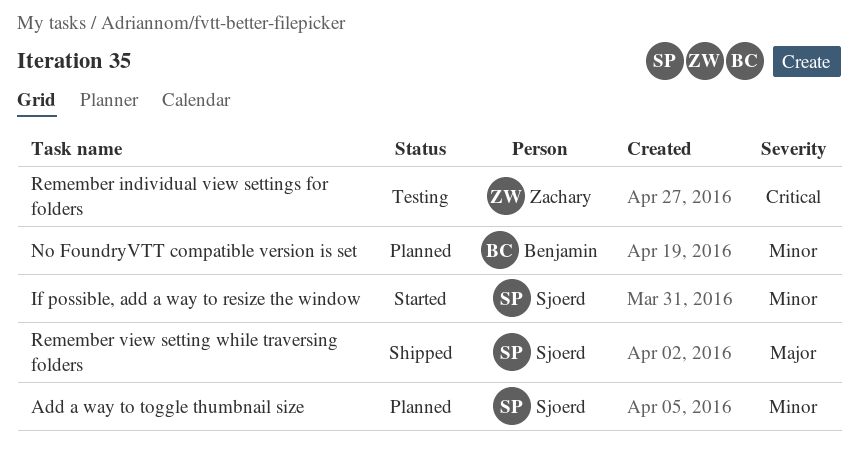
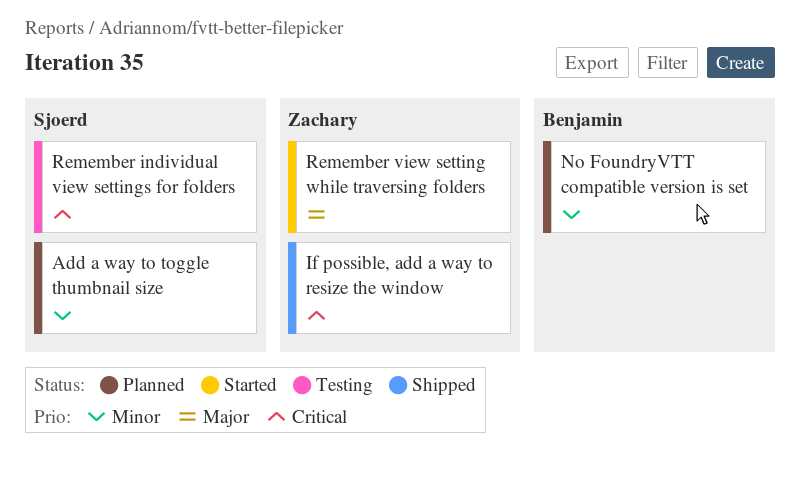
If possible, add a way to resize the window, status: Started -> Shipped
If possible, add a way to resize the window, owner: Sjoerd -> Zachary
If possible, add a way to resize the window, priority: Minor -> Critical
Remember individual view settings for folders, owner: Zachary -> Sjoerd
Remember view setting while traversing folders, status: Shipped -> Started
Remember view setting while traversing folders, owner: Sjoerd -> Zachary

